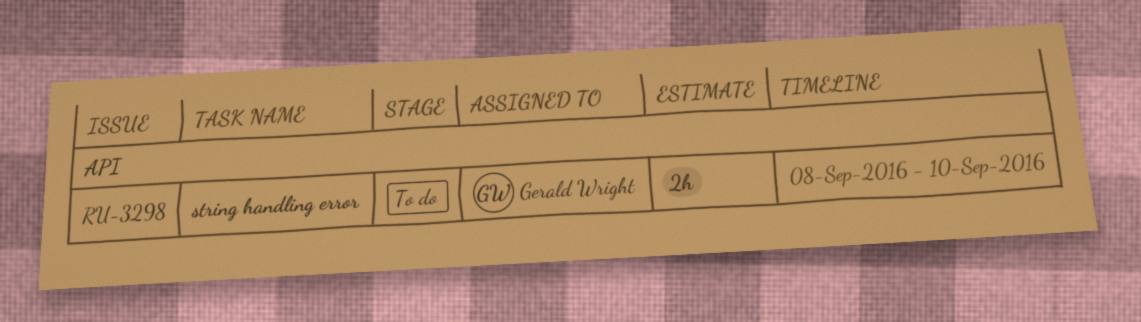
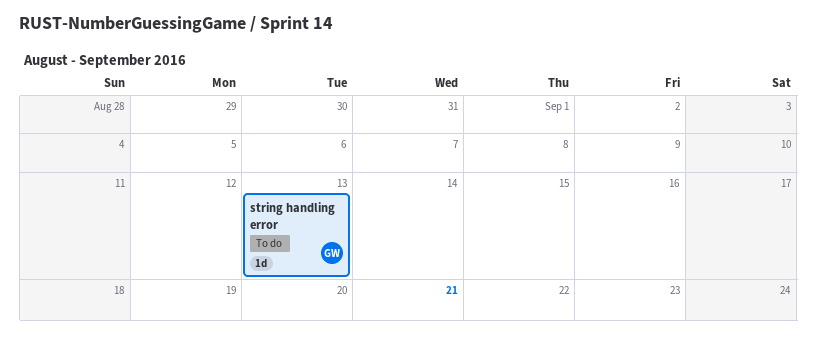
string handling error, estimate: 2h -> 1d
string handling error, due: Sep 10 -> Sep 13

